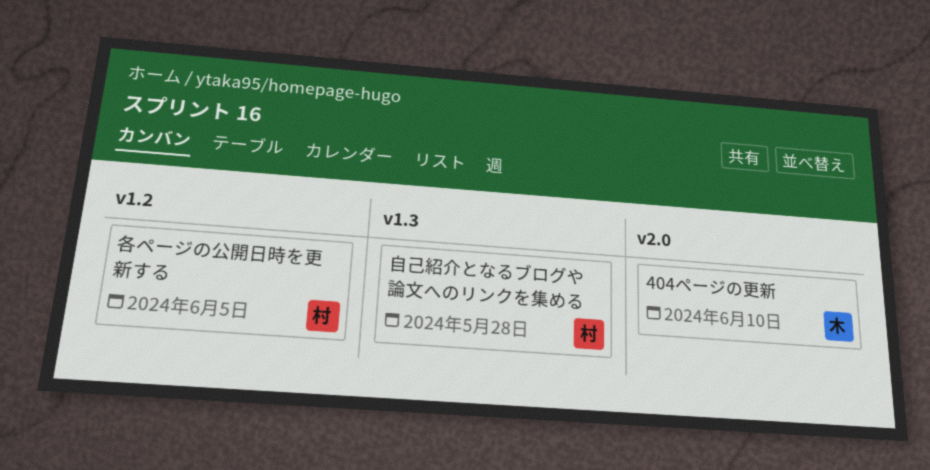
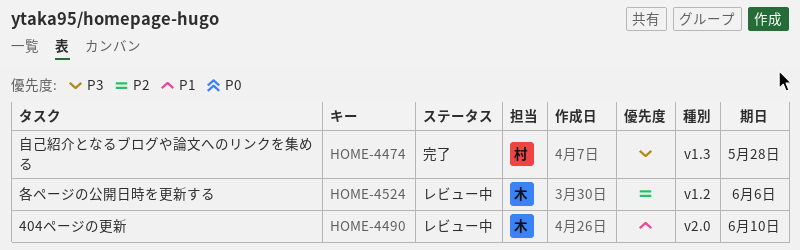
各ページの公開日時を更新する, owner: 村 -> 木
各ページの公開日時を更新する, due: Jun 5 -> Jun 6

